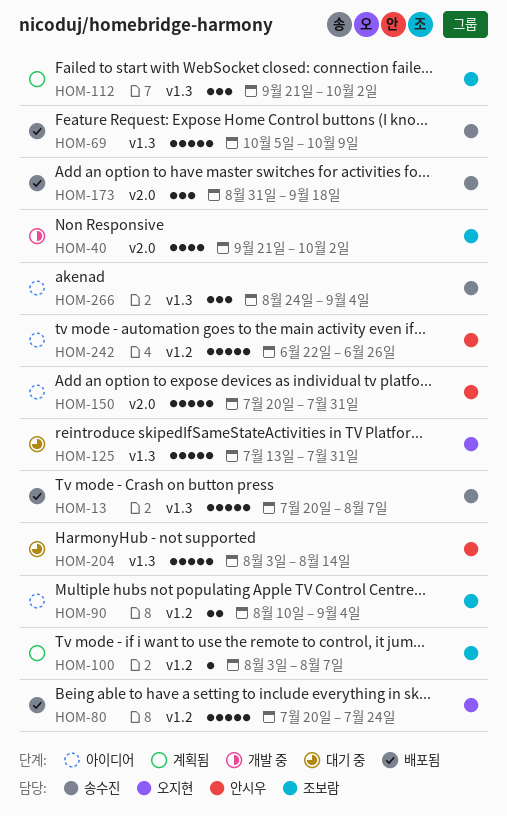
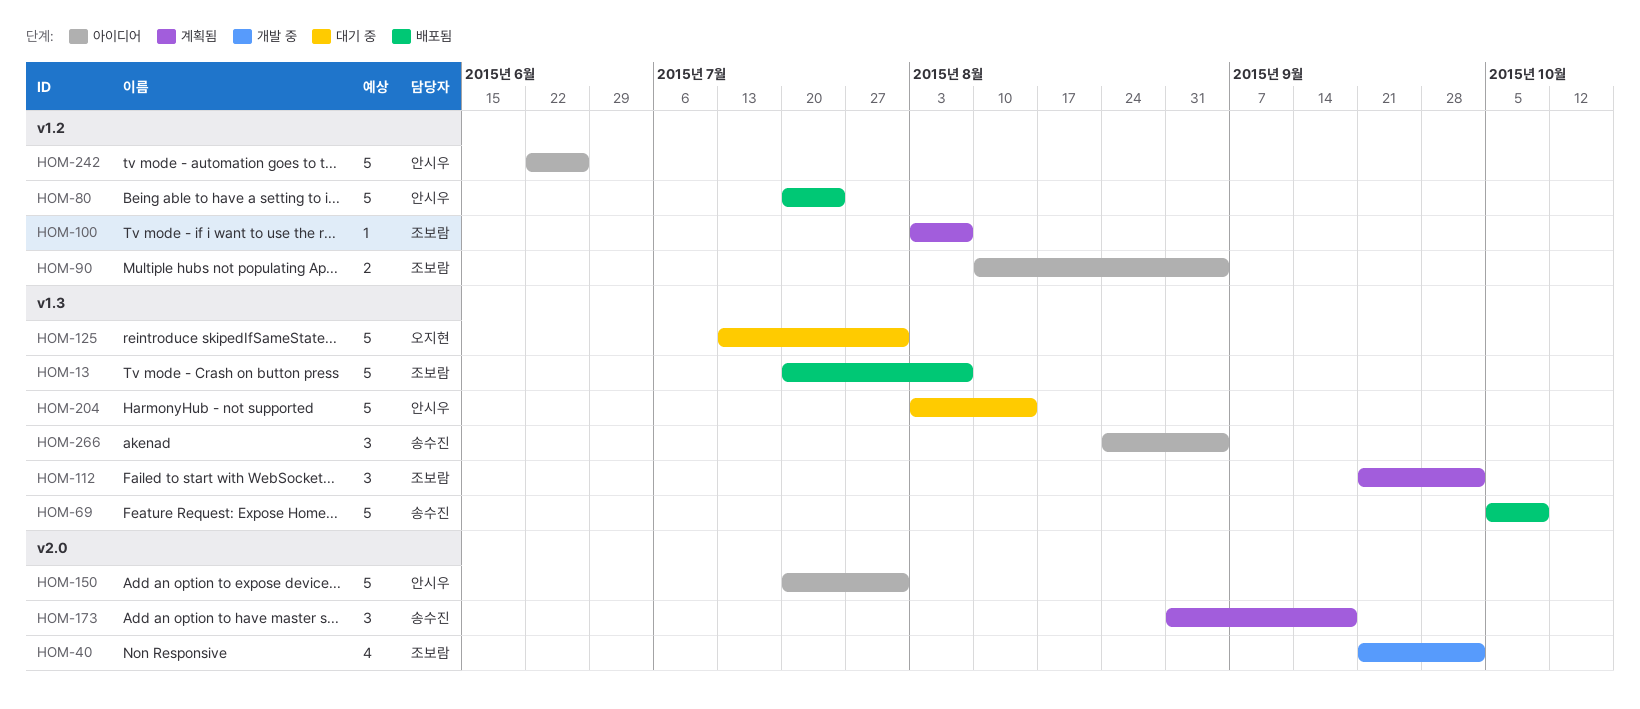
HOM-13, owner: 송수진 -> 조보람
HOM-80, owner: 오지현 -> 안시우
HOM-173, status: 배포됨 -> 계획됨

